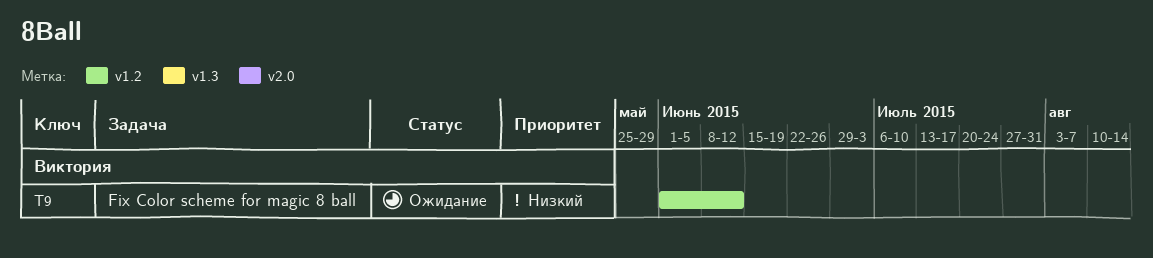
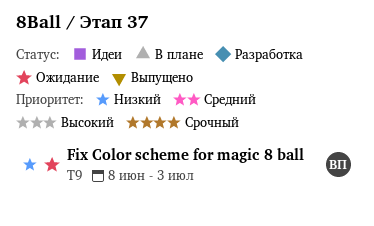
T9, start: Jun 1 -> Jun 8
T9, due: Jun 12 -> Jul 3

